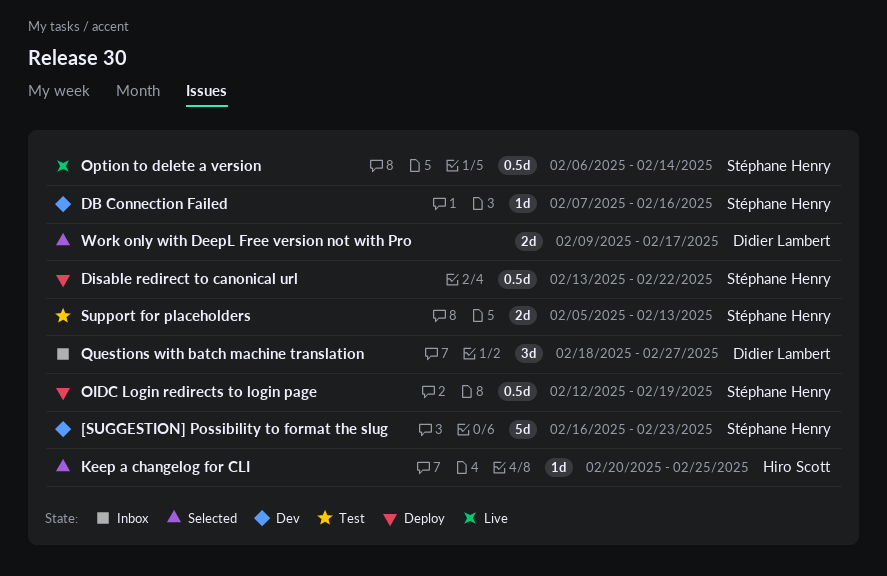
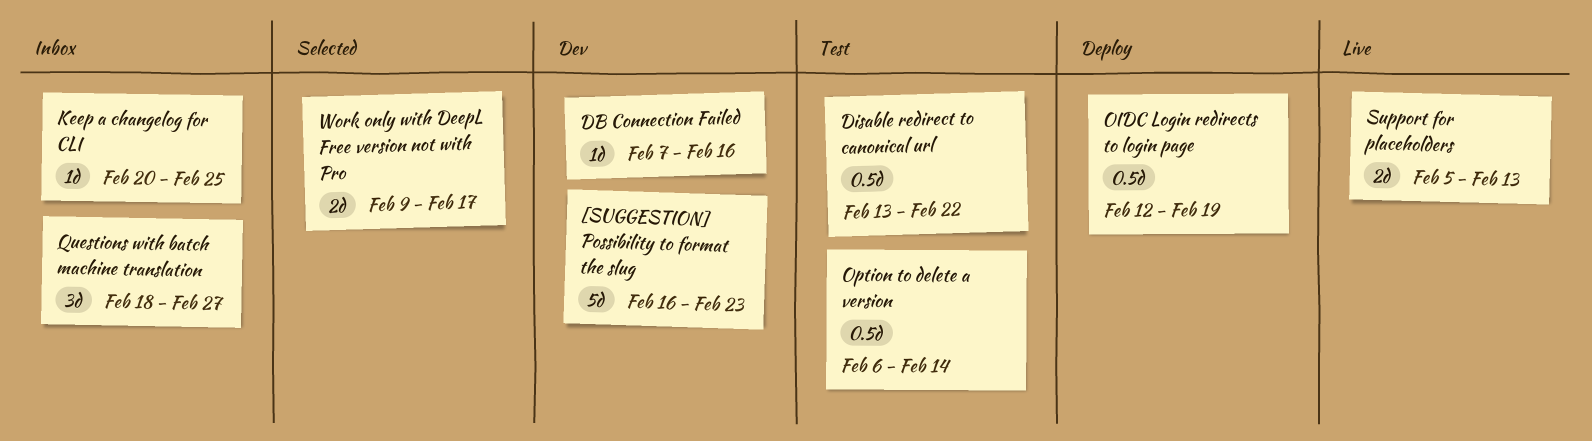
Disable redirect to canonical url, status: Deploy -> Test
Keep a changelog for CLI, status: Selected -> Inbox
Option to delete a version, status: Live -> Test
Support for placeholders, status: Test -> Live

